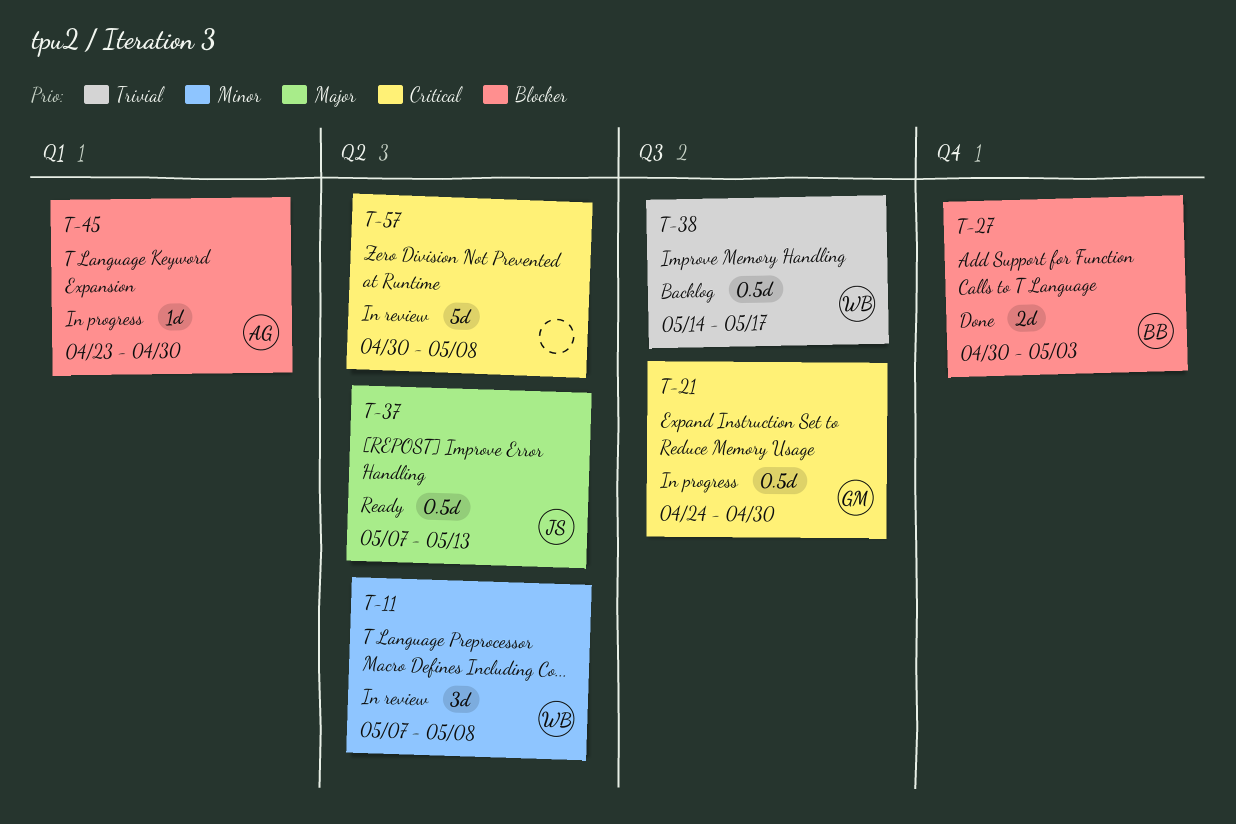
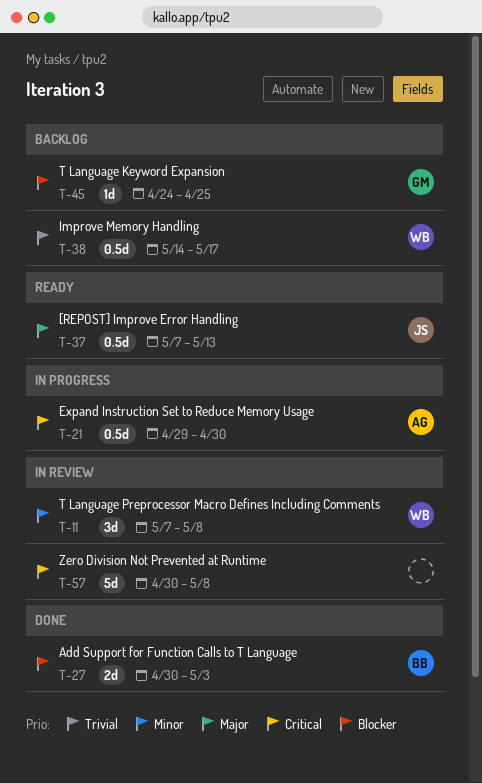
T-21, owner: GM -> AG
T-21, start: Apr 24 -> Apr 29
T-45, status: In progress -> Backlog
T-45, owner: AG -> GM
T-45, start: Apr 23 -> Apr 24
T-45, due: Apr 30 -> Apr 25

